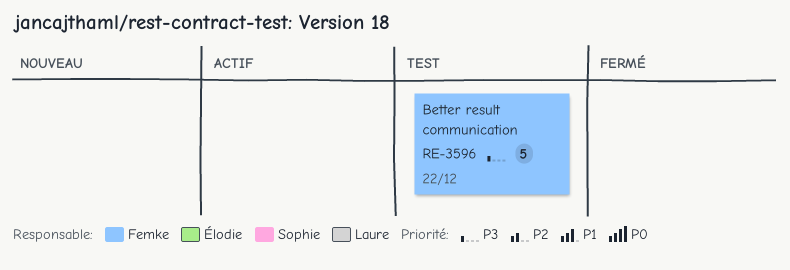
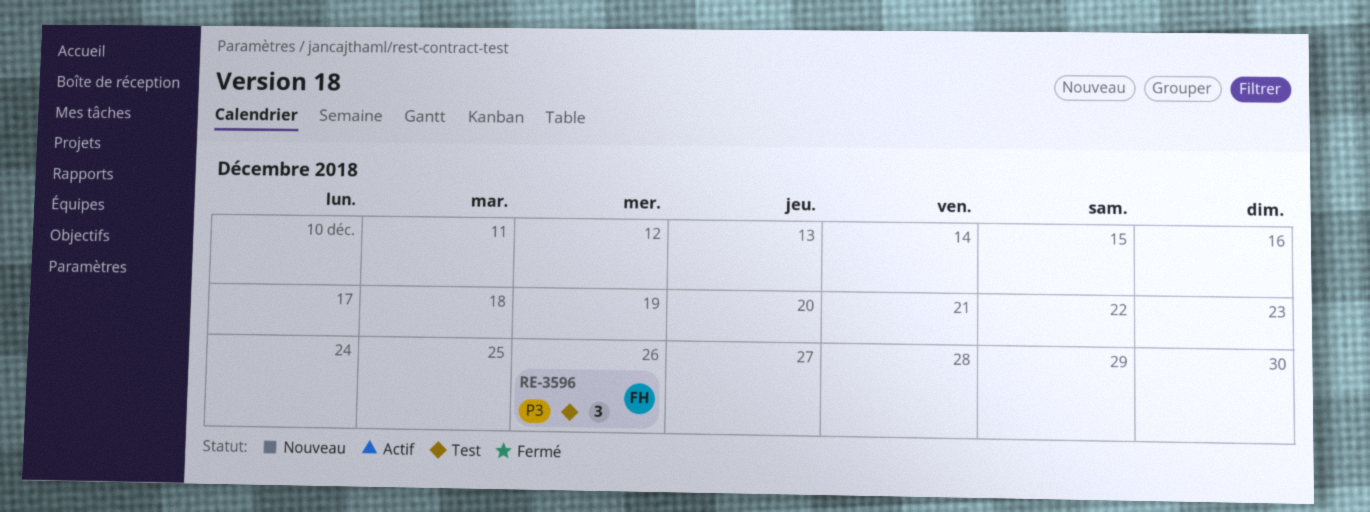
RE-3596, estimate: 5 -> 3
RE-3596, due: Dec 22 -> Dec 26

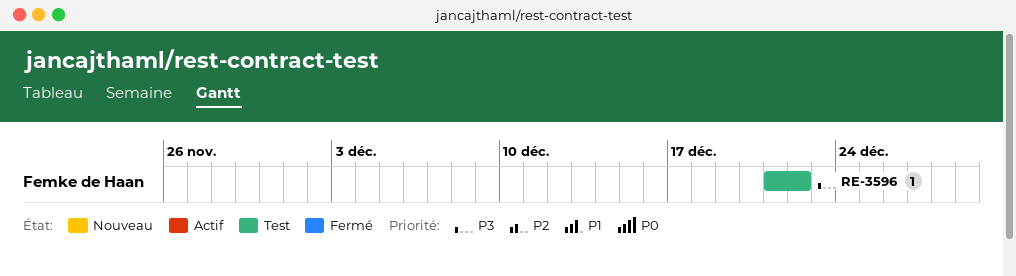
RE-3596, estimate: 3 -> 1
RE-3596, due: Dec 26 -> Dec 22

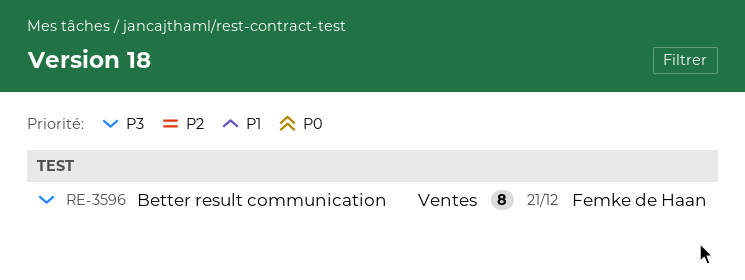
RE-3596, estimate: 1 -> 8
RE-3596, due: Dec 22 -> Dec 21

